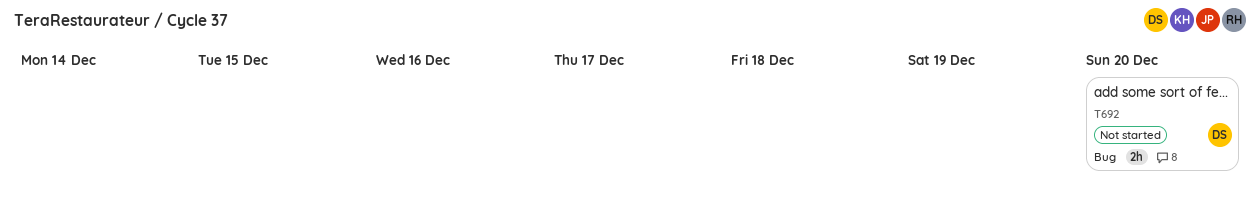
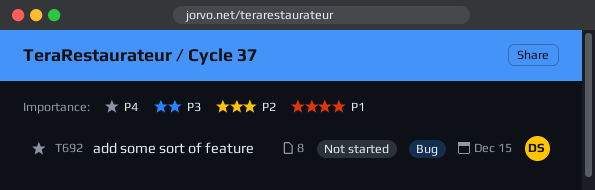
T692, due: Dec 20 -> Dec 15

